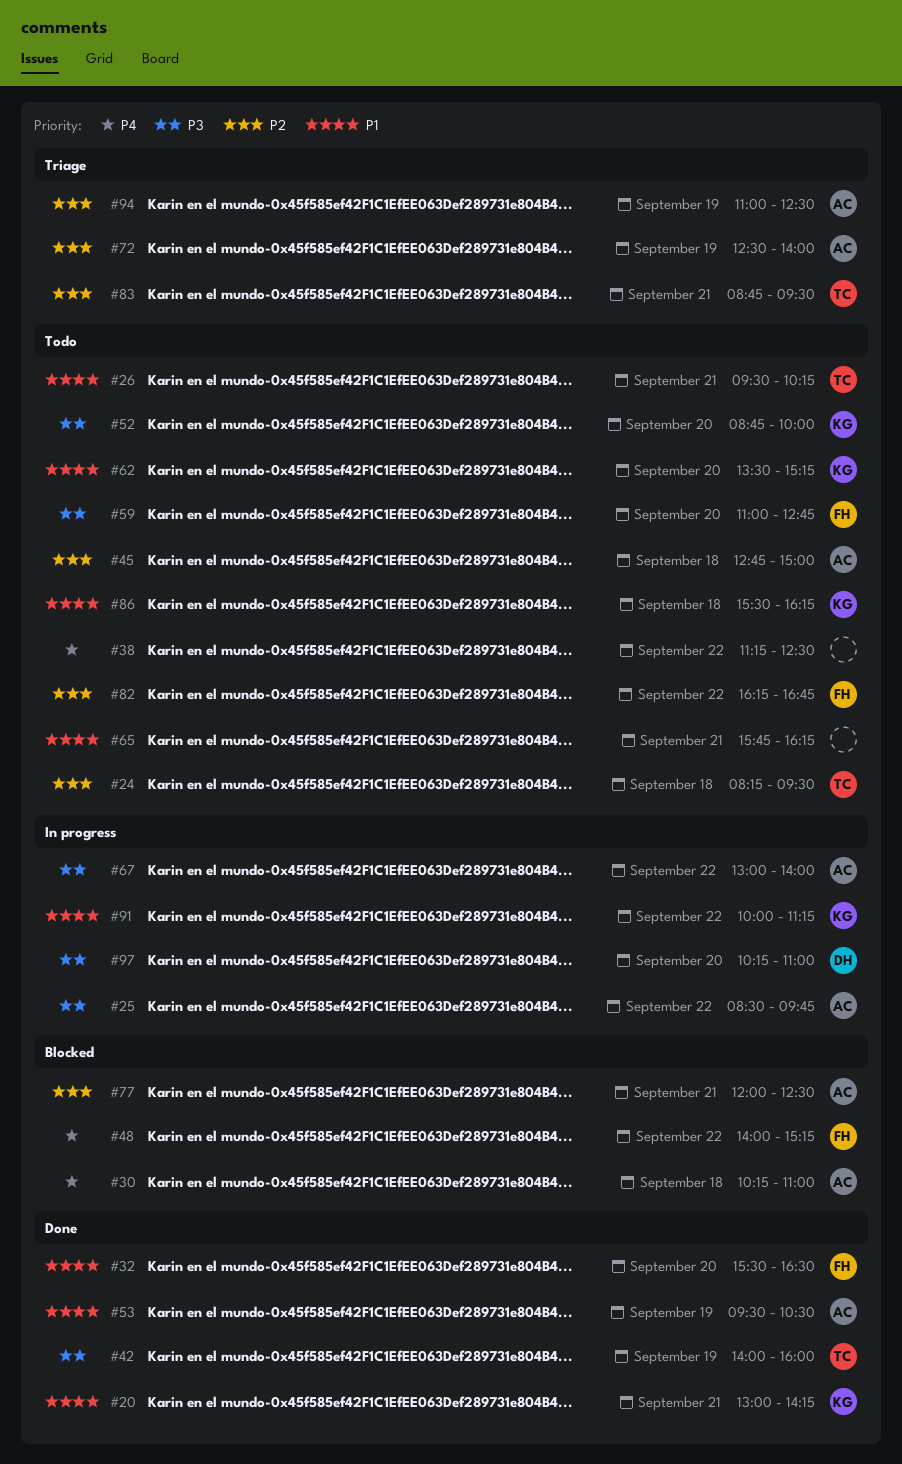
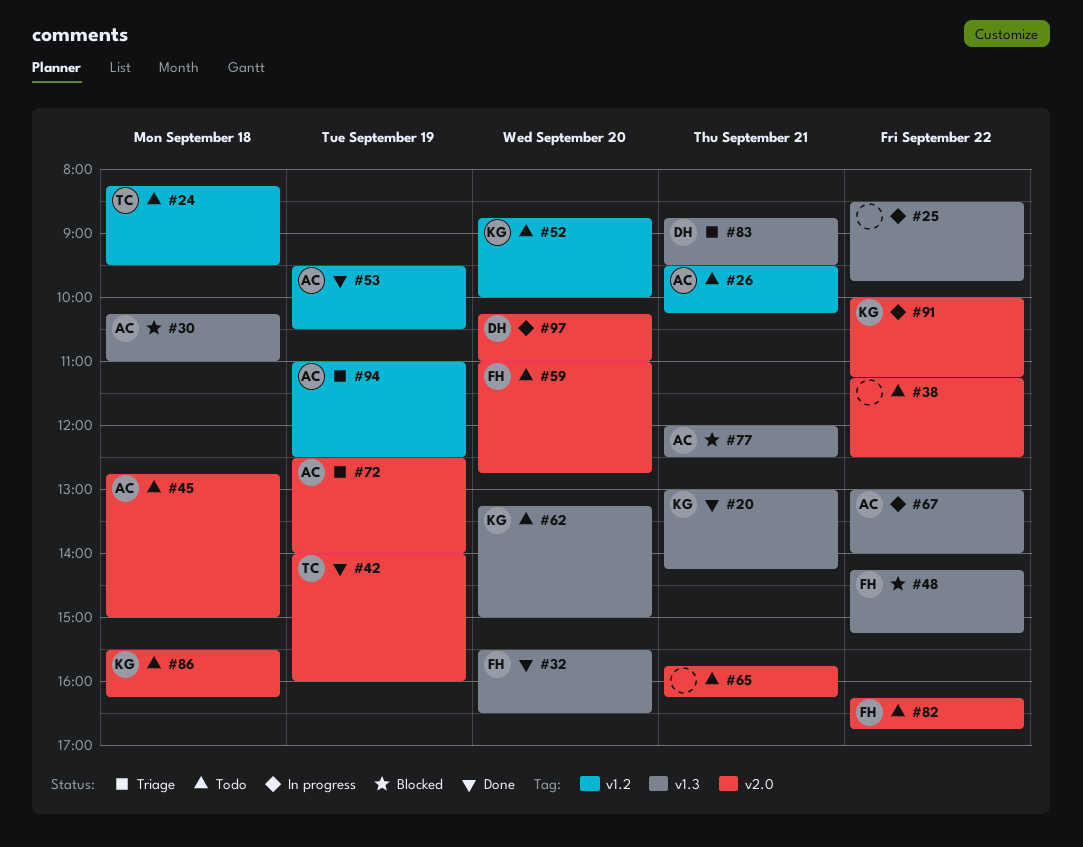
#25, owner: AC -> none
#26, owner: TC -> AC
#48, begins: 14:00 -> 14:15
#62, begins: 13:30 -> 13:15
#62, ends: 15:15 -> 15:00
#83, owner: TC -> DH

